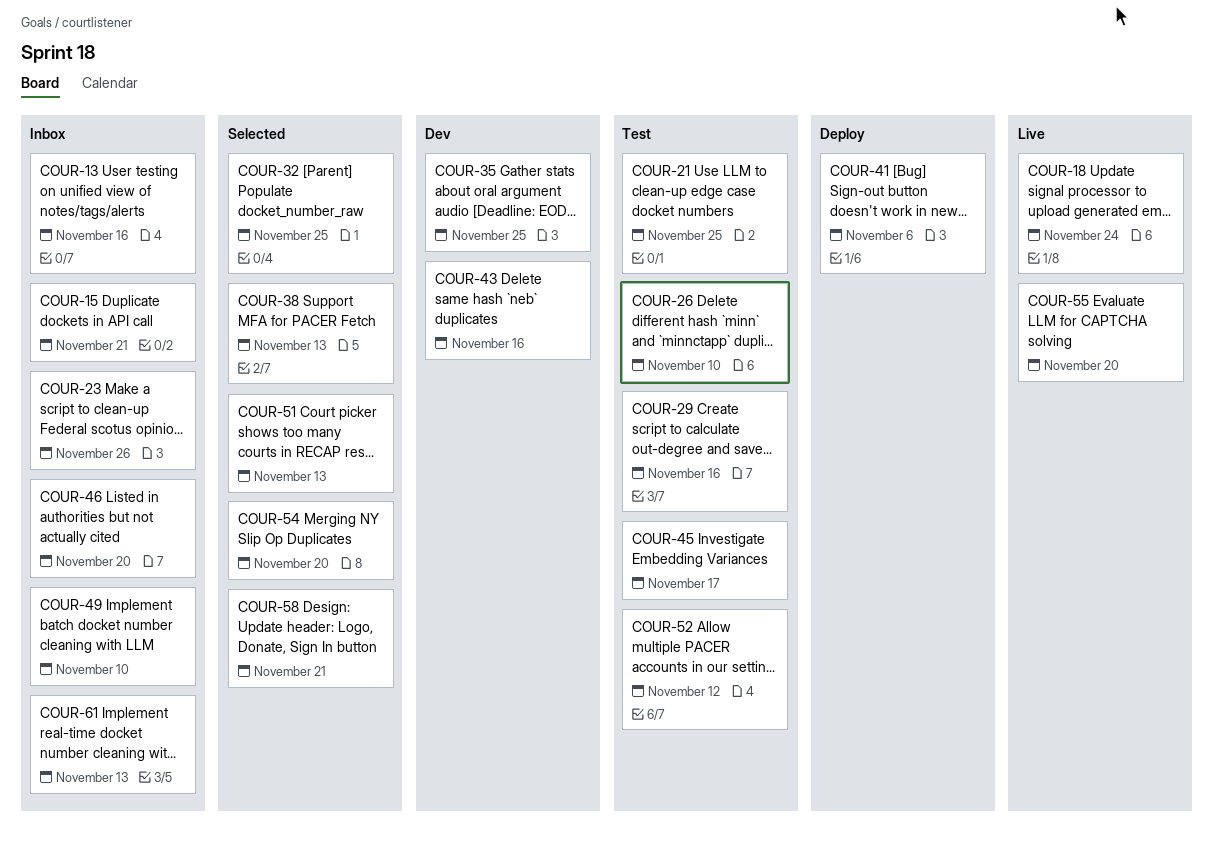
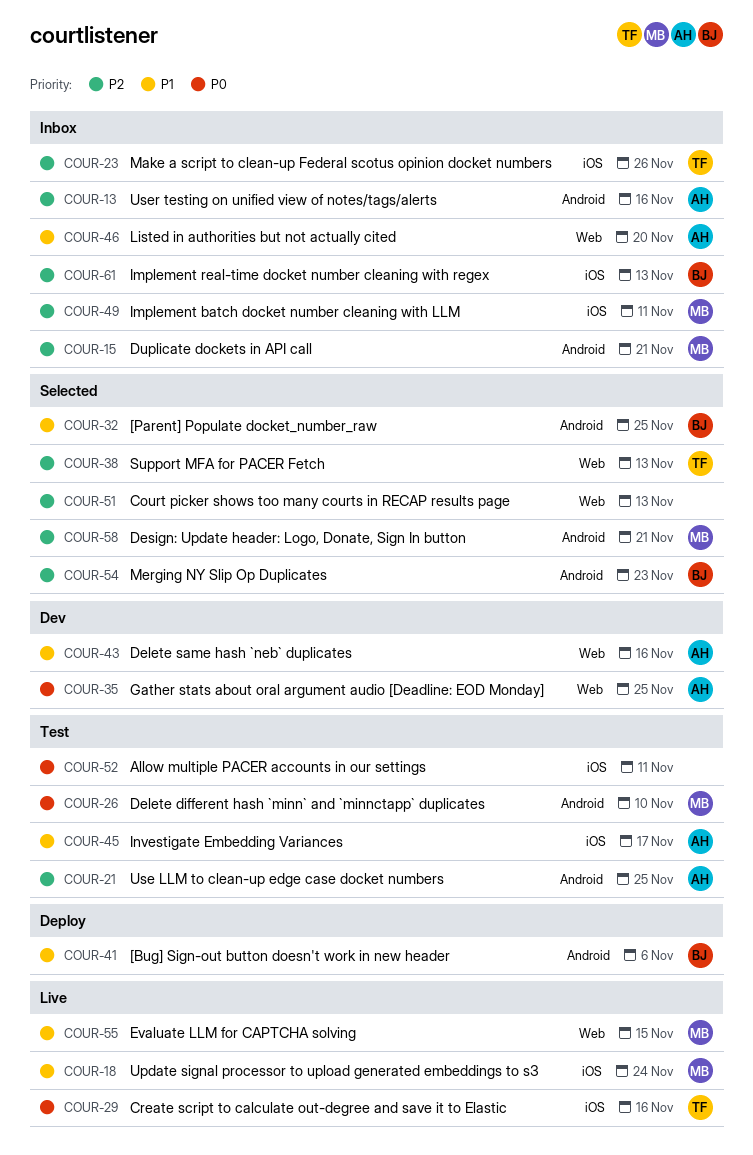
COUR-29, status: Test -> Live
COUR-49, due: Nov 10 -> Nov 11
COUR-52, due: Nov 12 -> Nov 11
COUR-54, due: Nov 20 -> Nov 23
COUR-55, due: Nov 20 -> Nov 15

